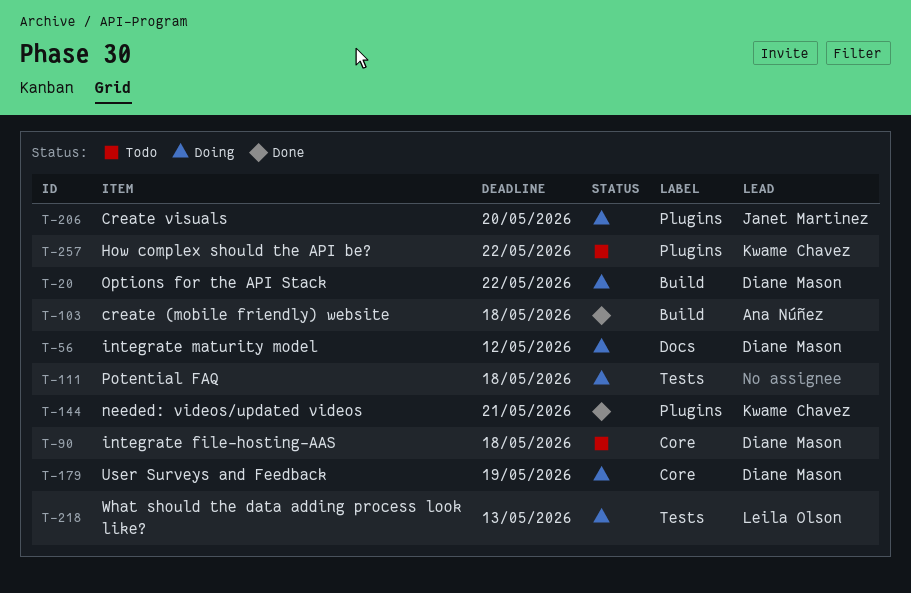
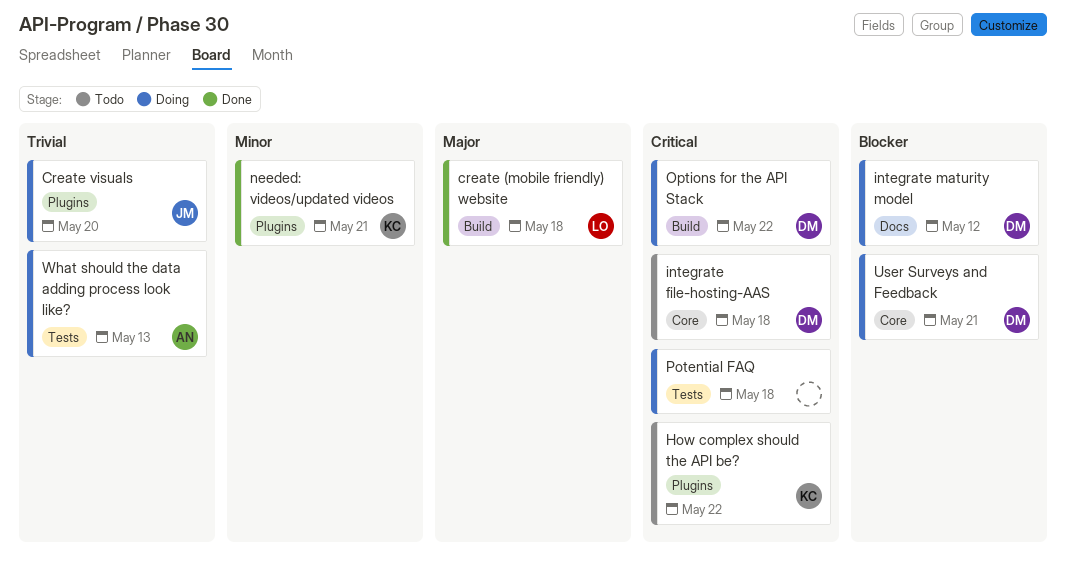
create (mobile friendly) website, owner: Ana Núñez -> Leila Olson
User Surveys and Feedback, due: May 19 -> May 21
What should the data adding process look like?, owner: Leila Olson -> Ana Núñez

